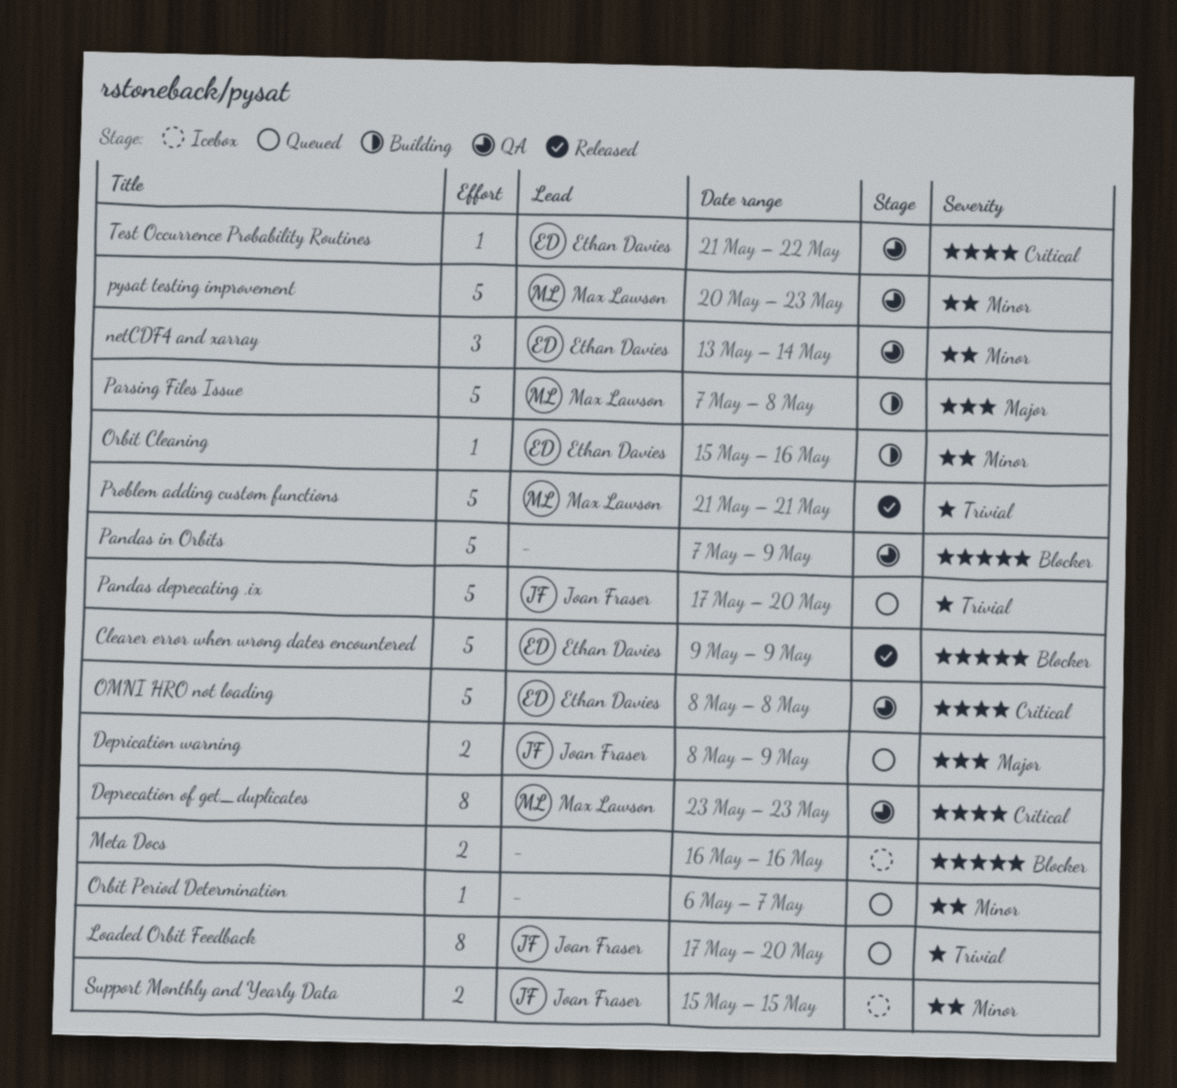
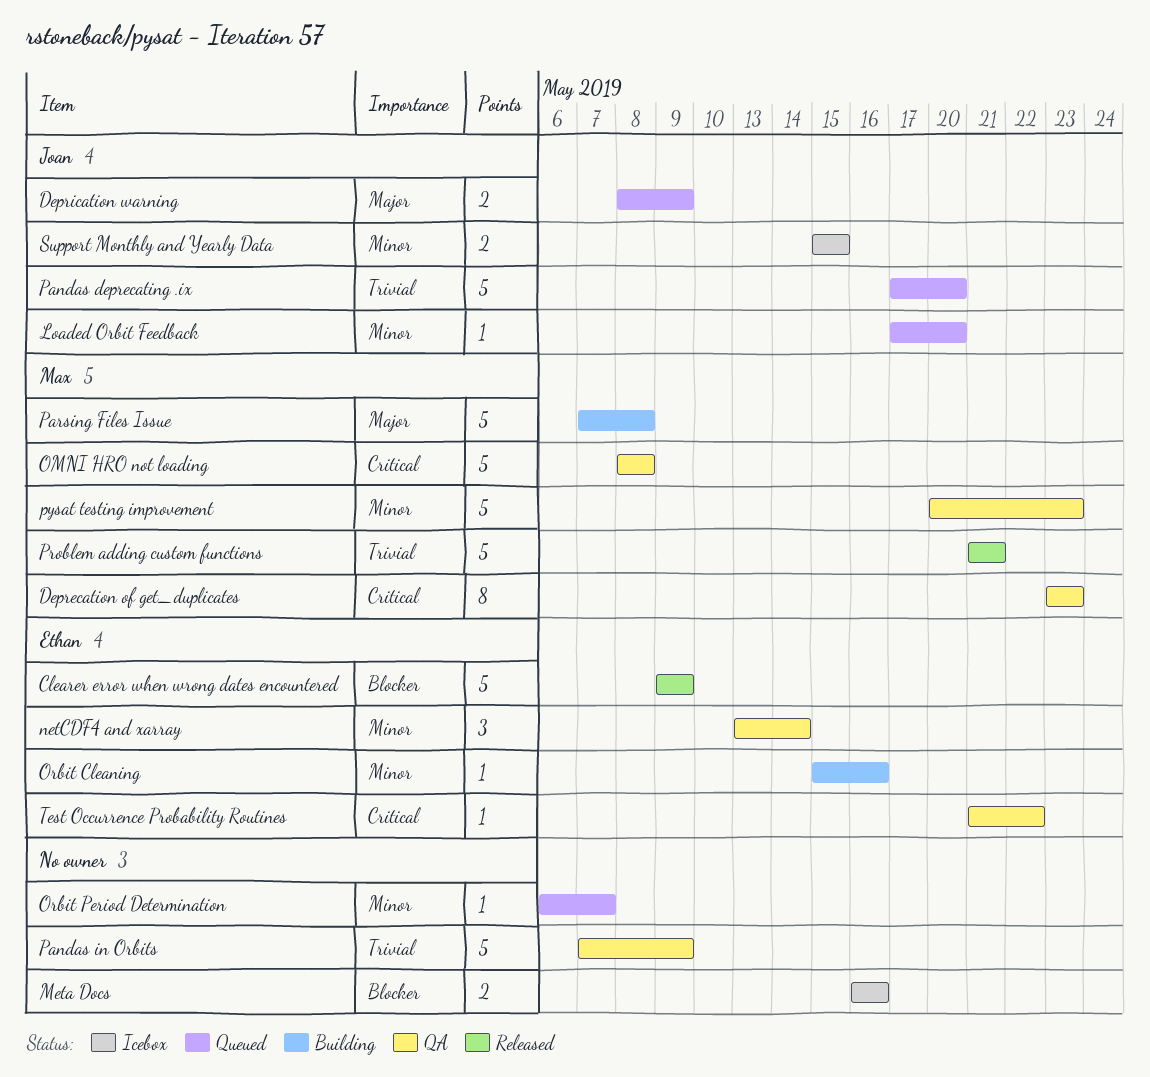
Loaded Orbit Feedback, priority: Trivial -> Minor
Loaded Orbit Feedback, estimate: 8 -> 1
OMNI HRO not loading, owner: Ethan Davies -> Max Lawson
Pandas in Orbits, priority: Blocker -> Trivial

